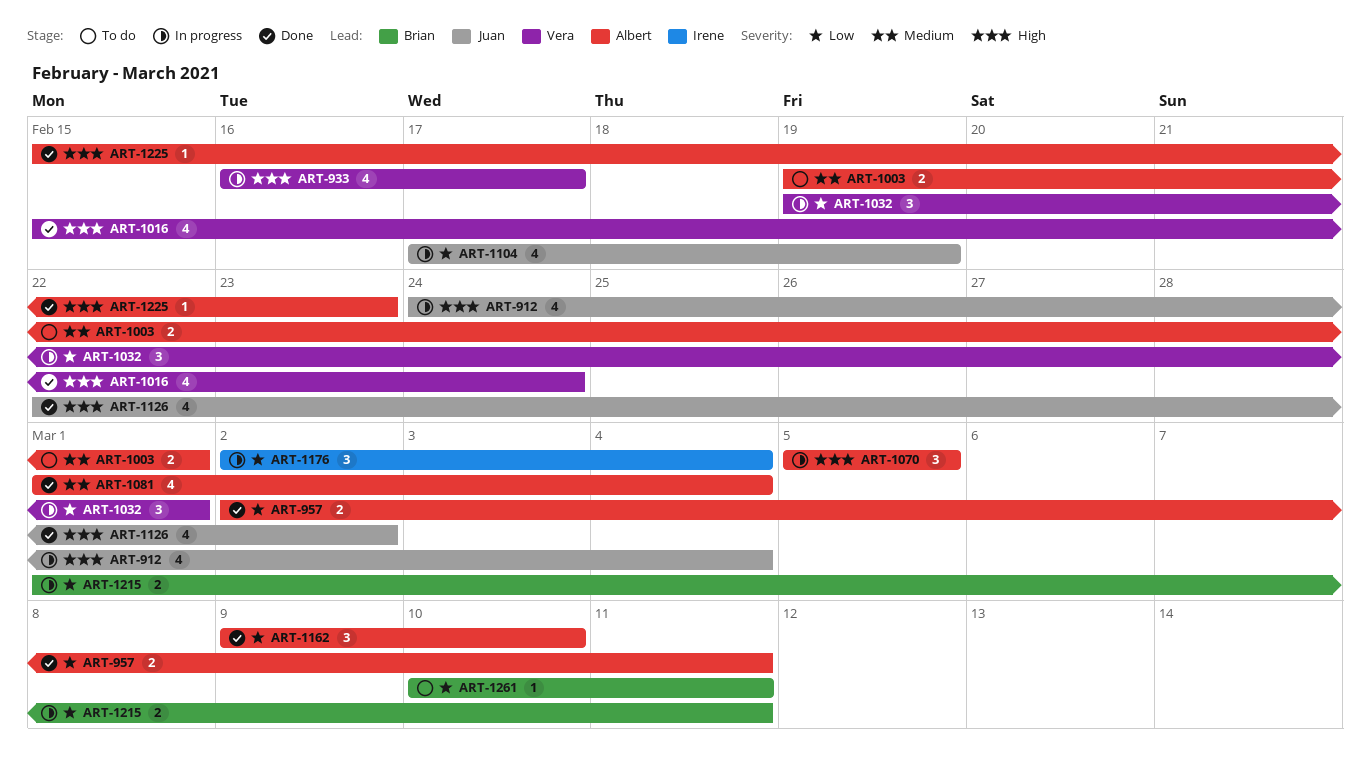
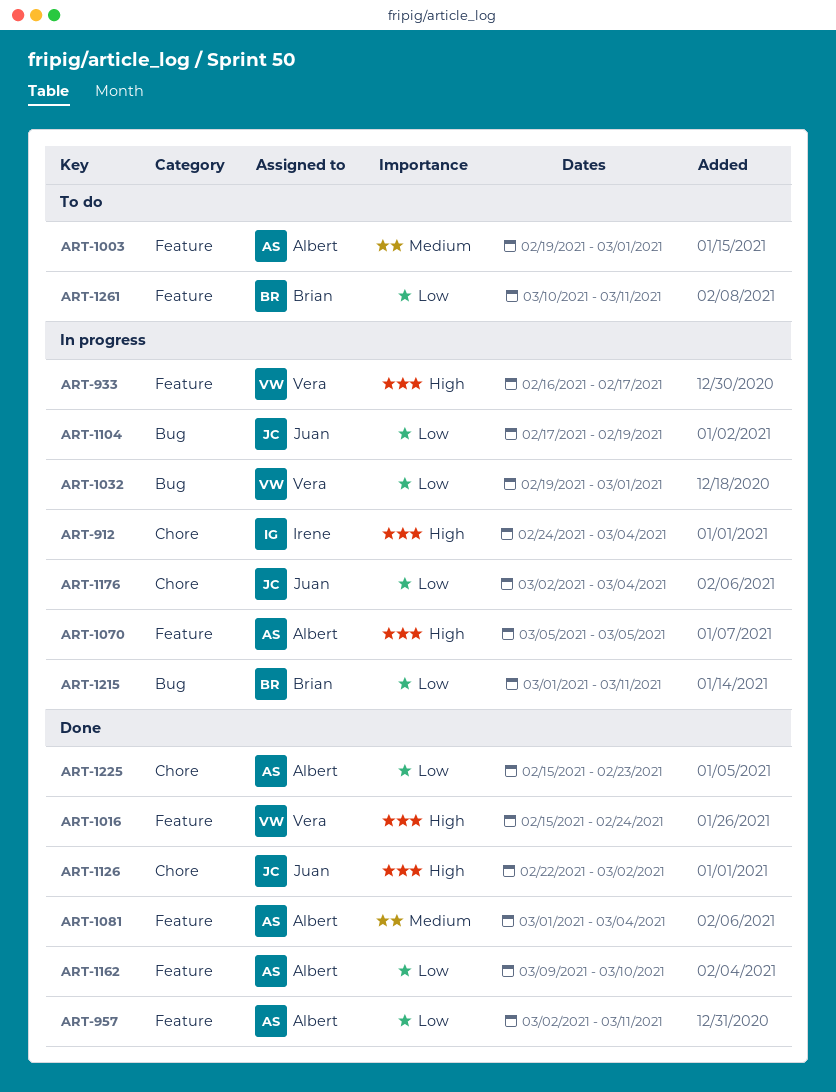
ART-912, owner: Juan -> Irene
ART-1176, owner: Irene -> Juan
ART-1225, priority: High -> Low

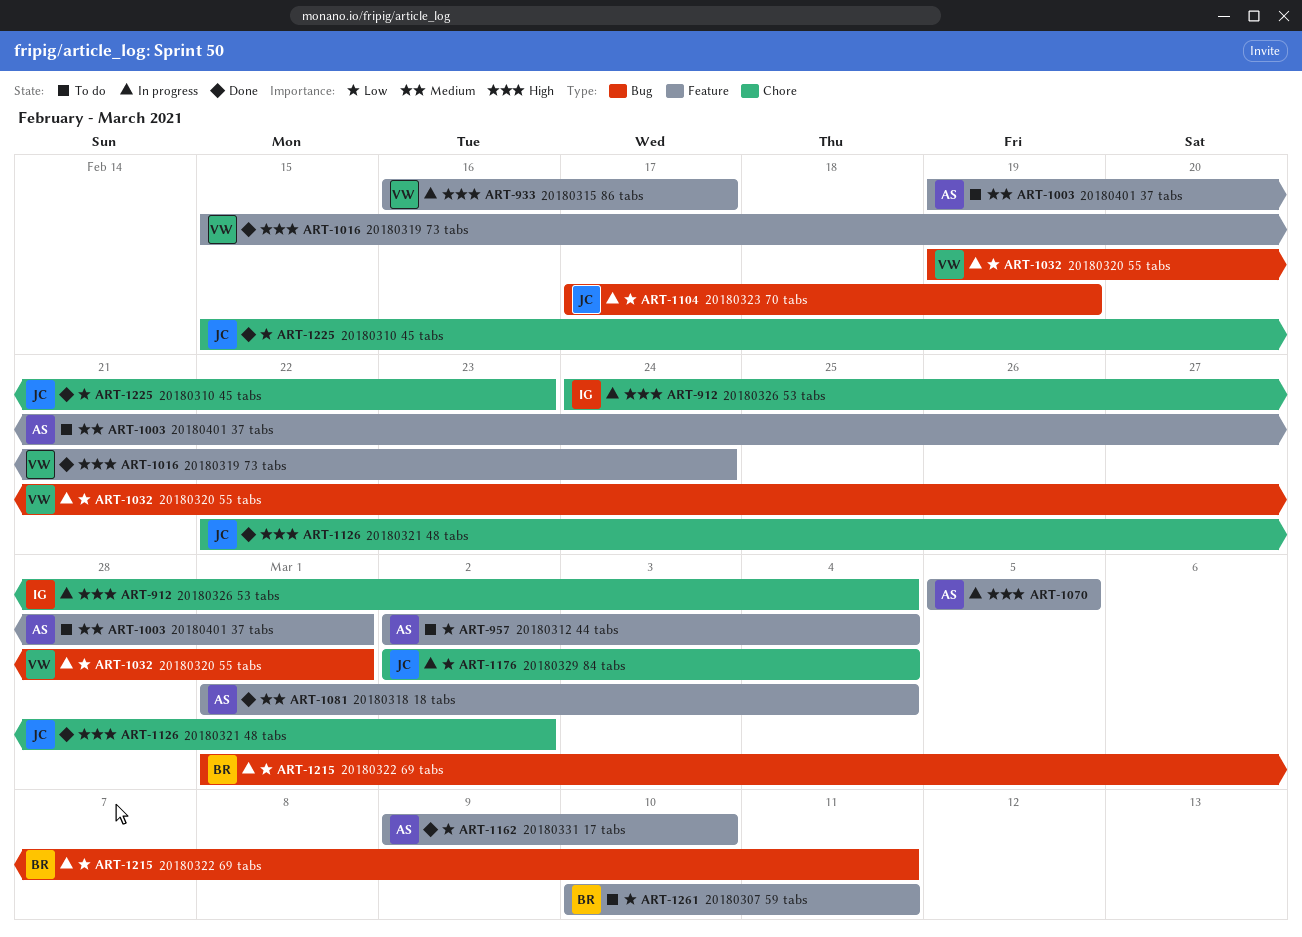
ART-957, status: Done -> To do
ART-957, due: Mar 11 -> Mar 4
ART-1225, owner: Albert -> Juan

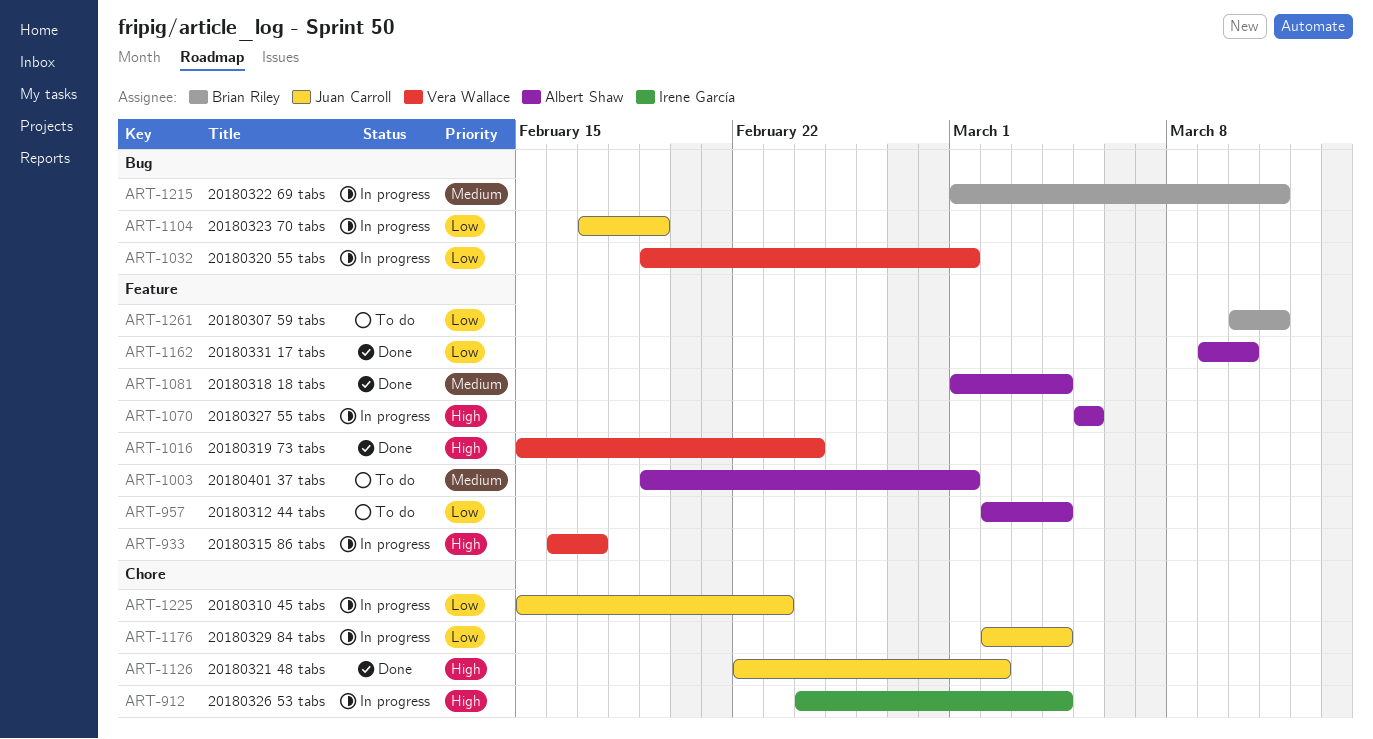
ART-1215, priority: Low -> Medium
ART-1225, status: Done -> In progress

